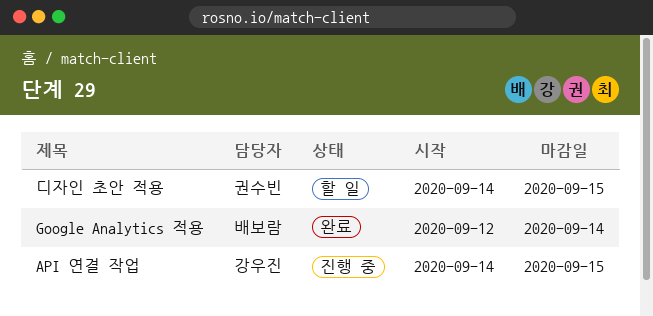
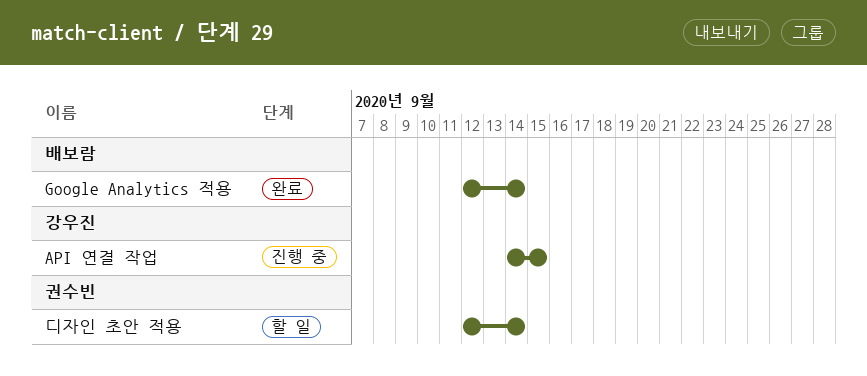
디자인 초안 적용, start: Sep 14 -> Sep 12
디자인 초안 적용, due: Sep 15 -> Sep 14

